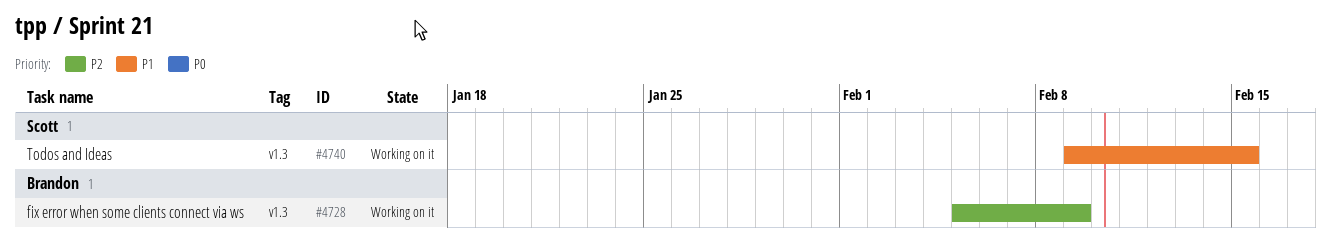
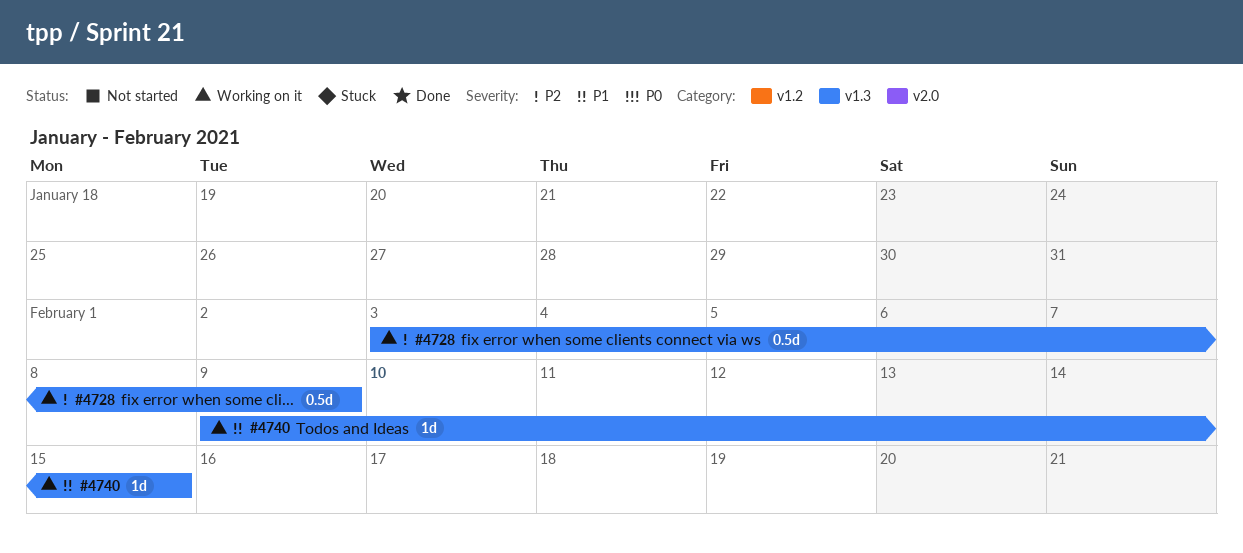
#4728, start: Feb 5 -> Feb 3

